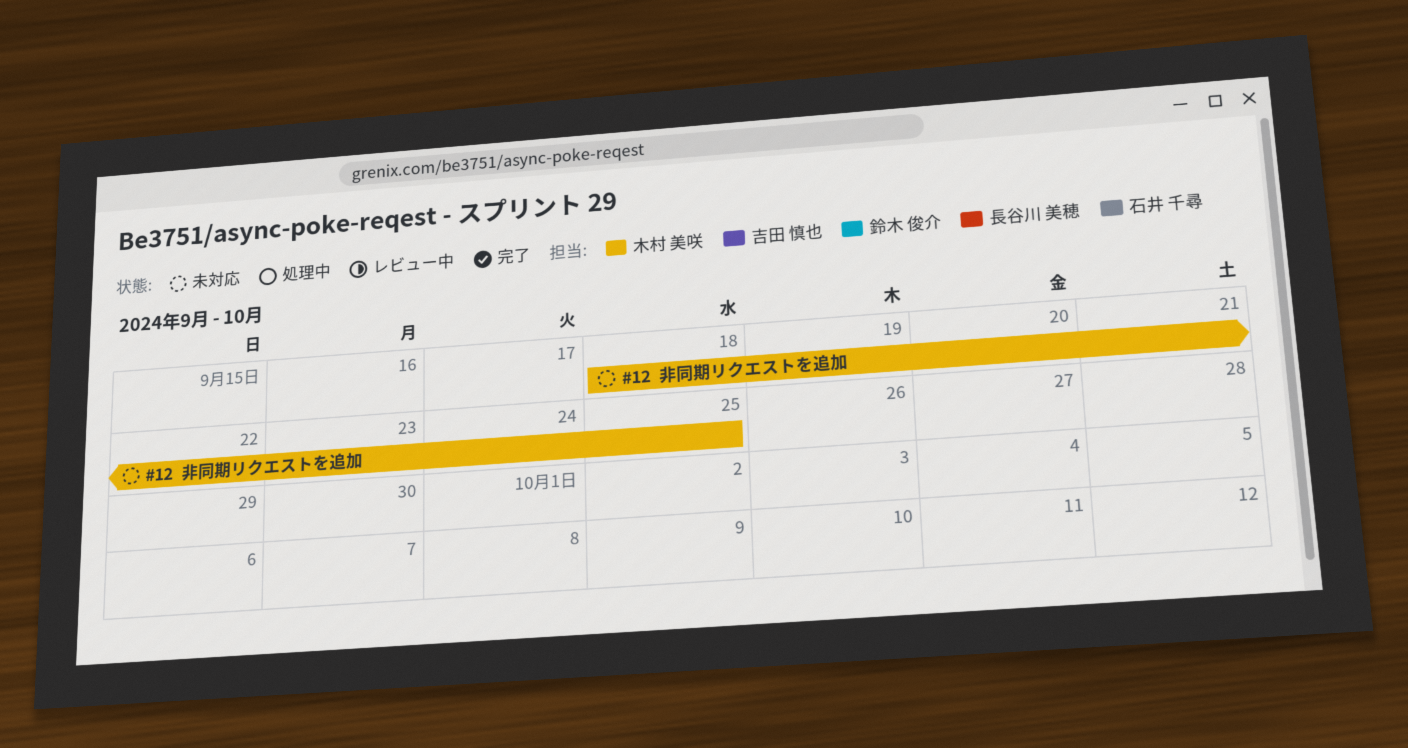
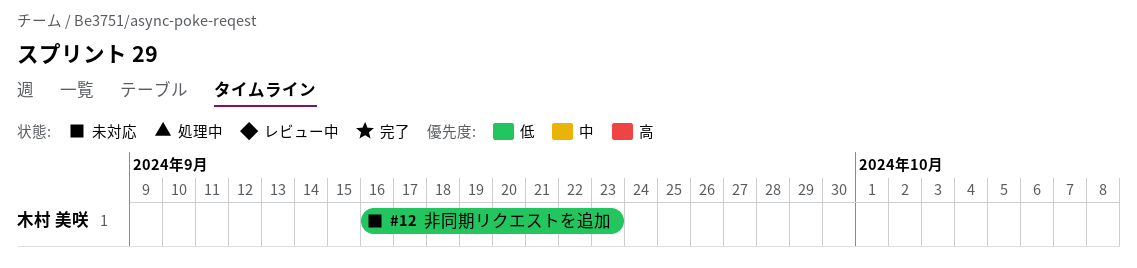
#12, start: Sep 18 -> Sep 16
#12, due: Sep 25 -> Sep 23

